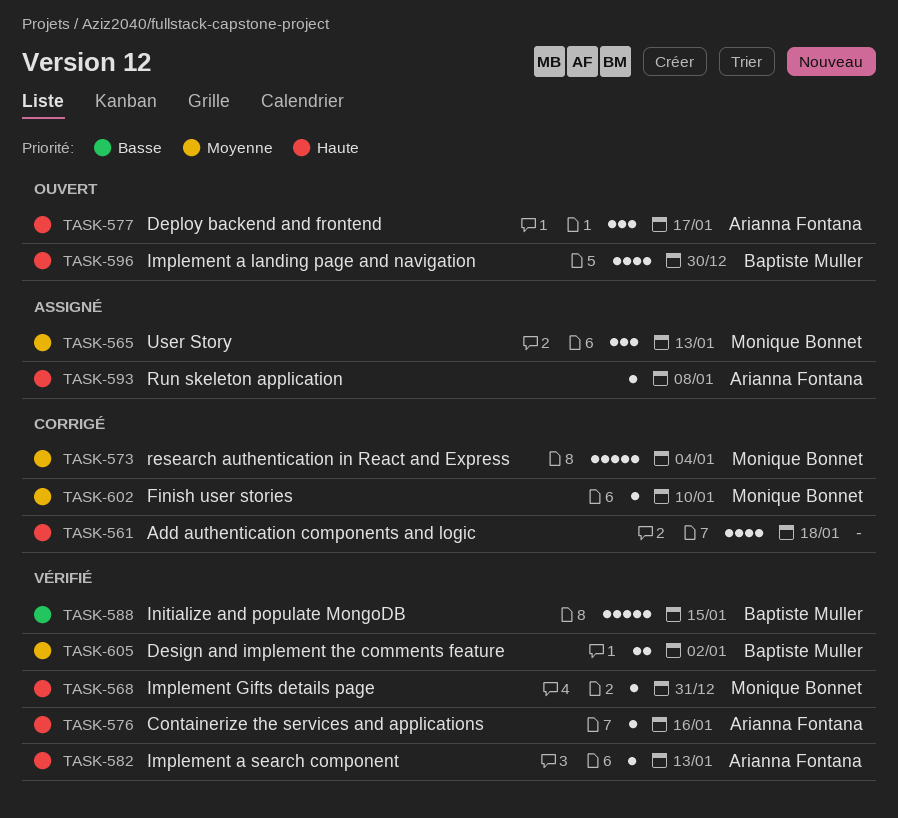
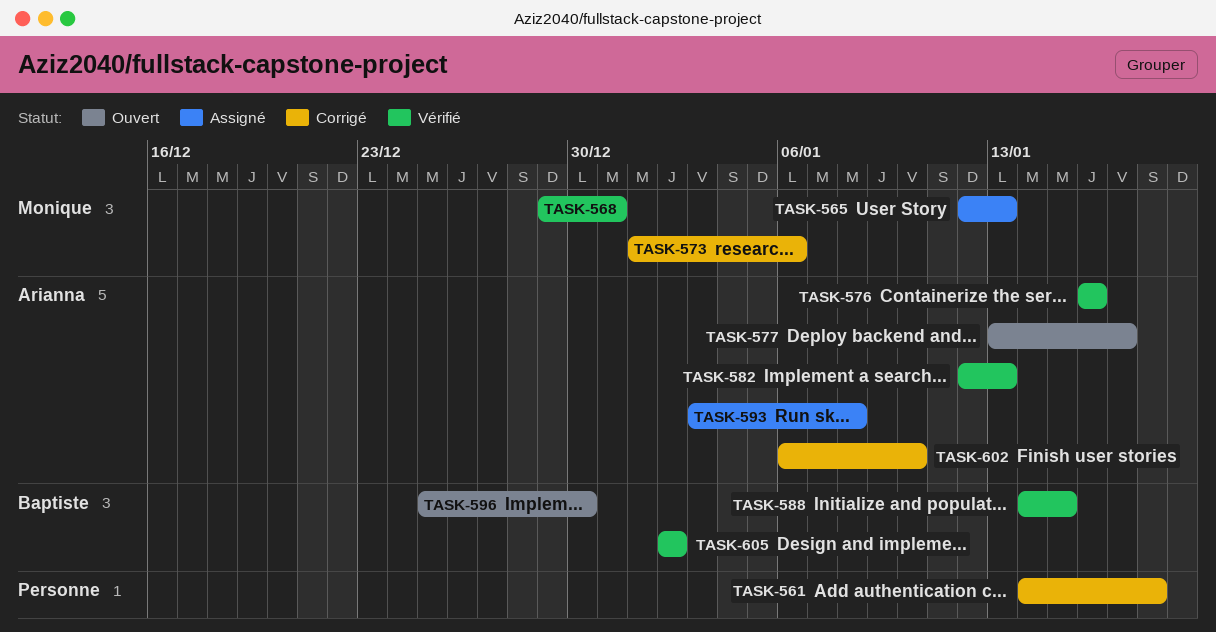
TASK-573, due: Jan 4 -> Jan 6
TASK-602, owner: Monique Bonnet -> Arianna Fontana

